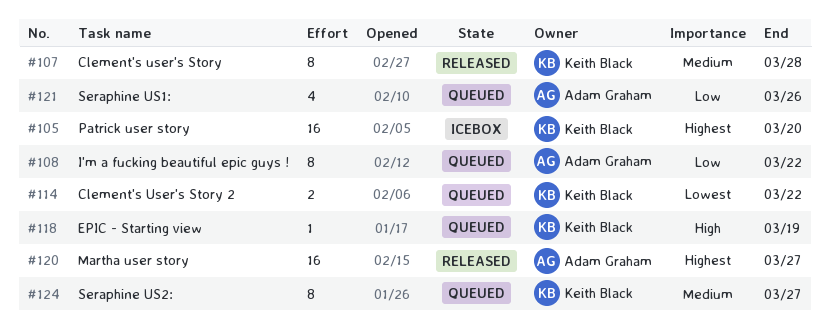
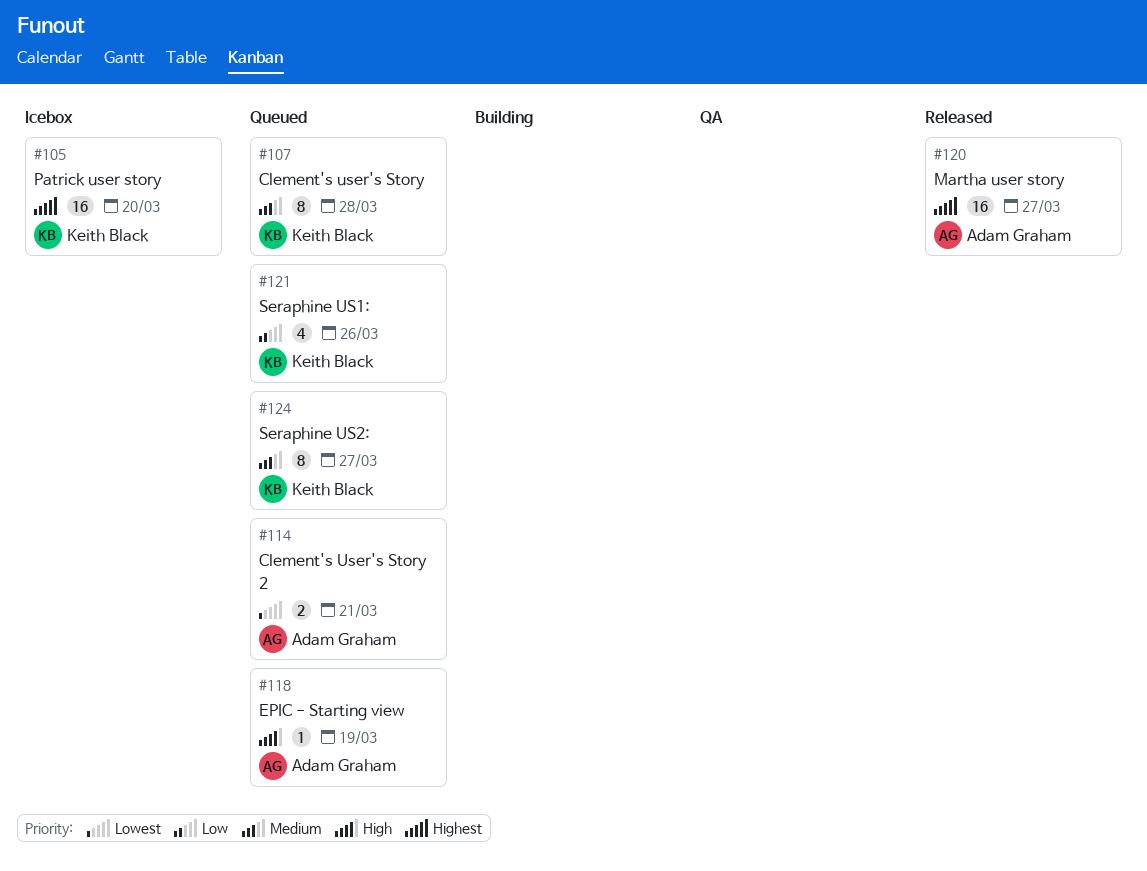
#107, status: Released -> Queued
#108: present -> none
#114, owner: Keith Black -> Adam Graham
#114, due: Mar 22 -> Mar 21
#118, owner: Keith Black -> Adam Graham
#121, owner: Adam Graham -> Keith Black

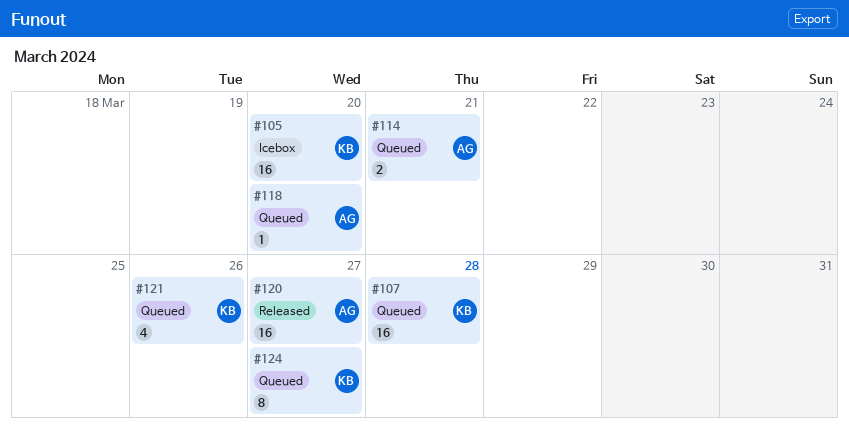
#107, estimate: 8 -> 16
#118, due: Mar 19 -> Mar 20

